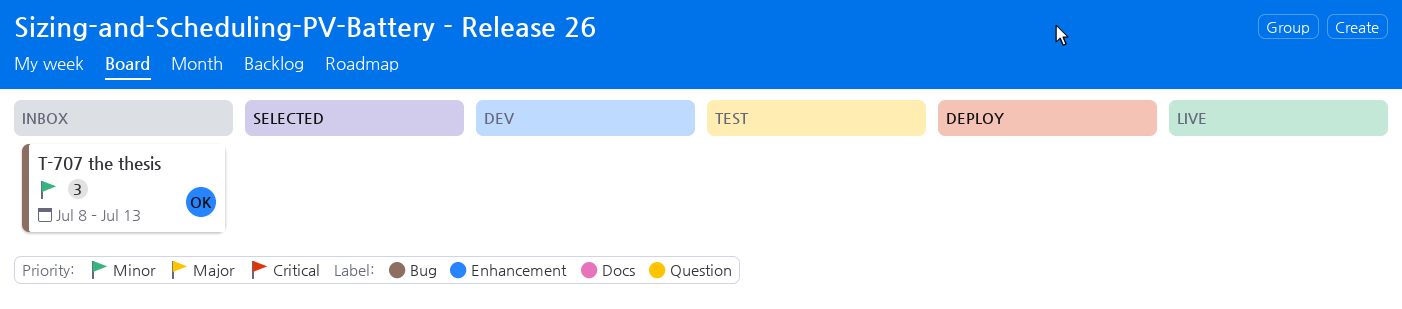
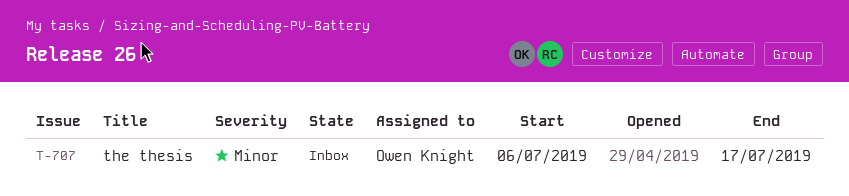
T-707, start: Jul 8 -> Jul 6
T-707, due: Jul 13 -> Jul 17

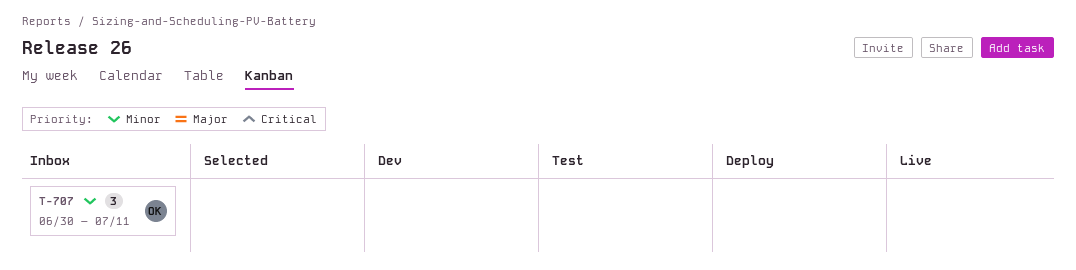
T-707, start: Jul 6 -> Jun 30
T-707, due: Jul 17 -> Jul 11

